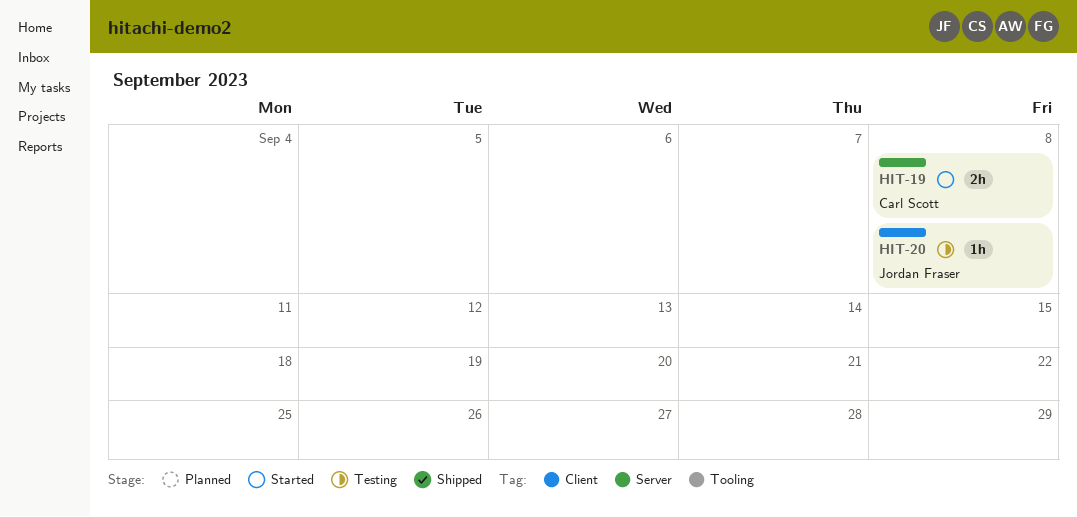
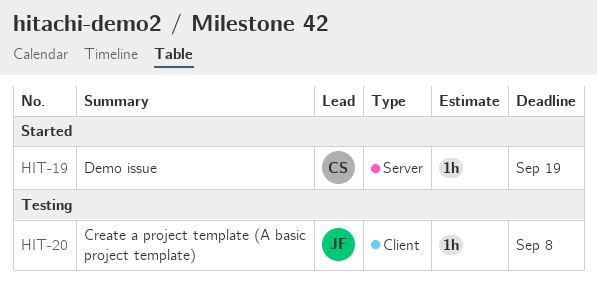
HIT-19, estimate: 2h -> 1h
HIT-19, due: Sep 8 -> Sep 19

